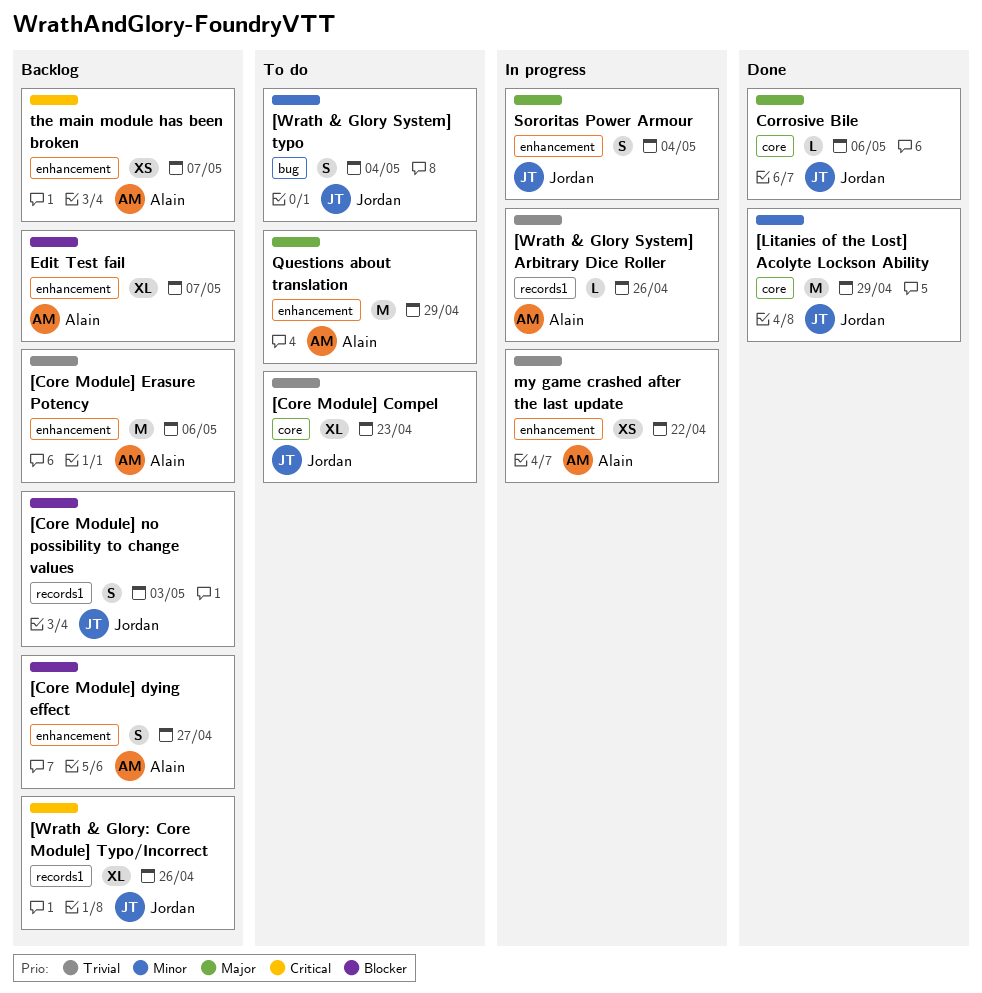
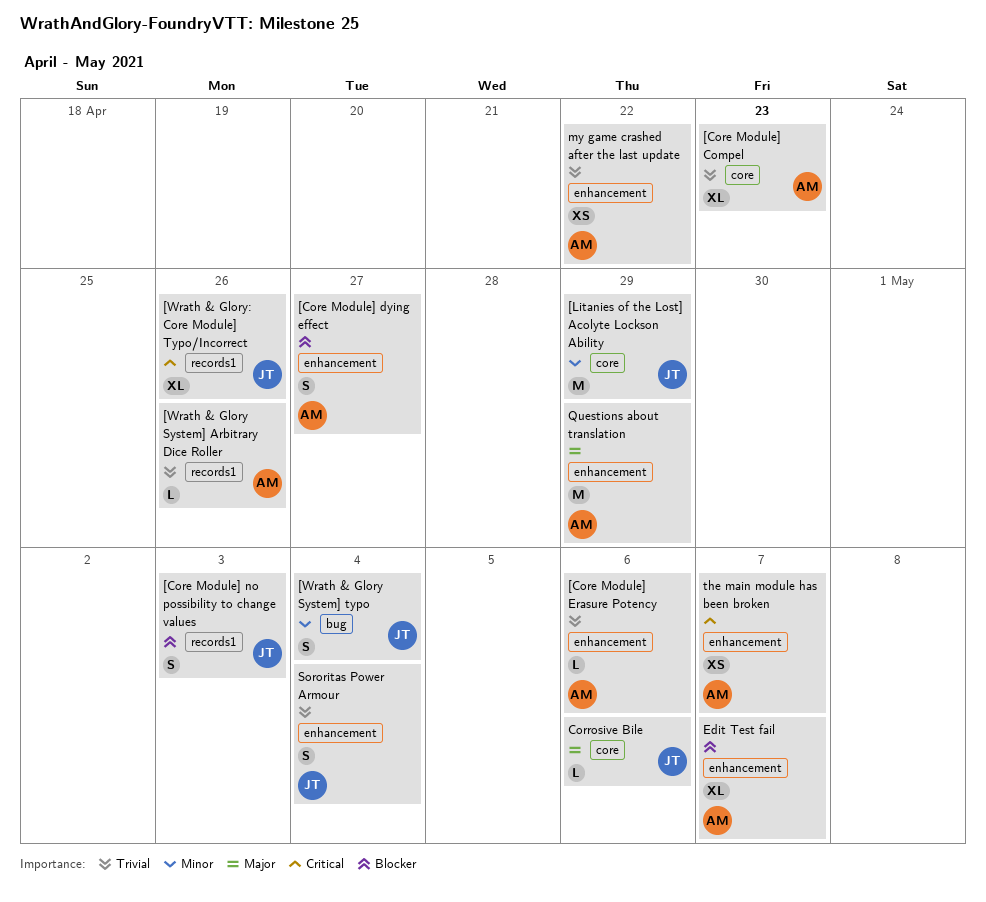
[Core Module] Compel, owner: Jordan -> Alain
[Core Module] Erasure Potency, estimate: M -> L
Sororitas Power Armour, priority: Major -> Trivial

